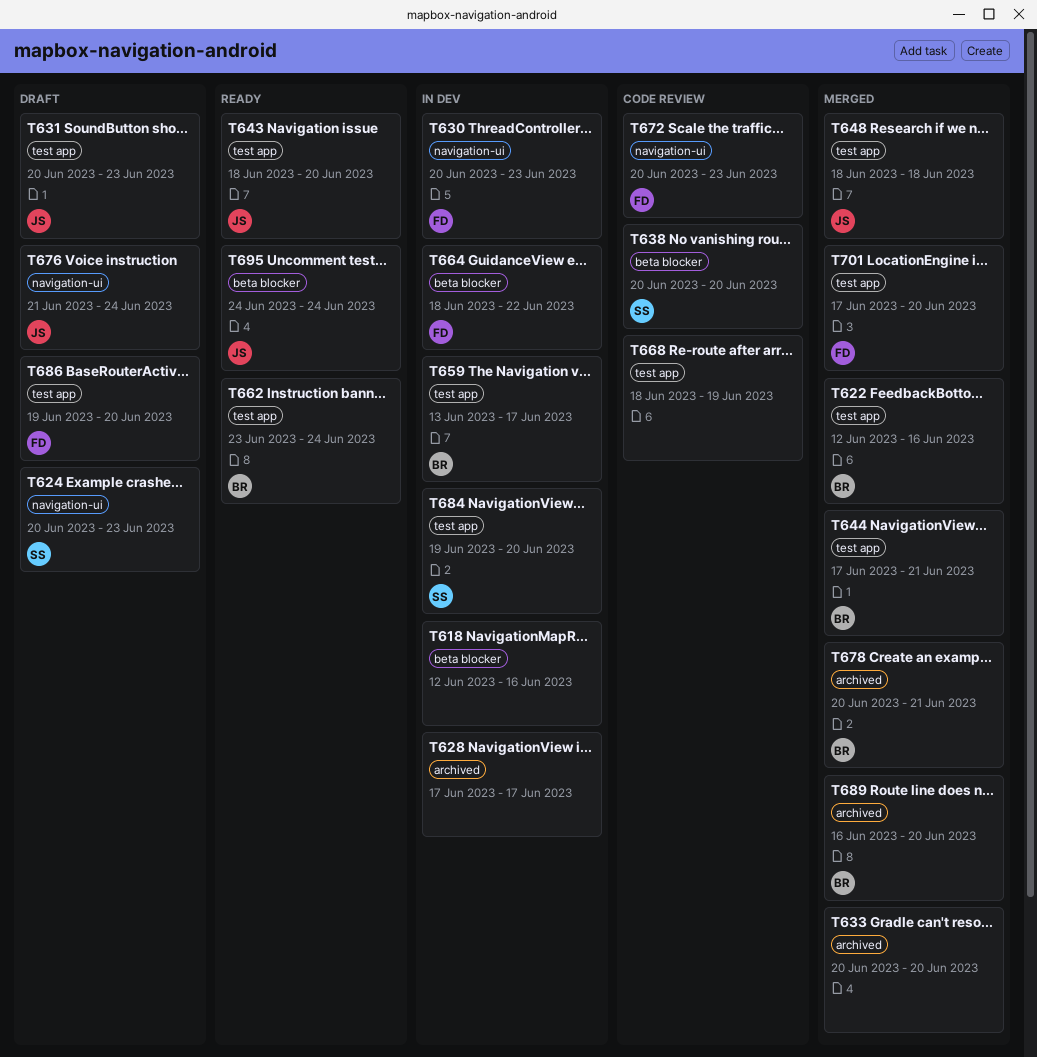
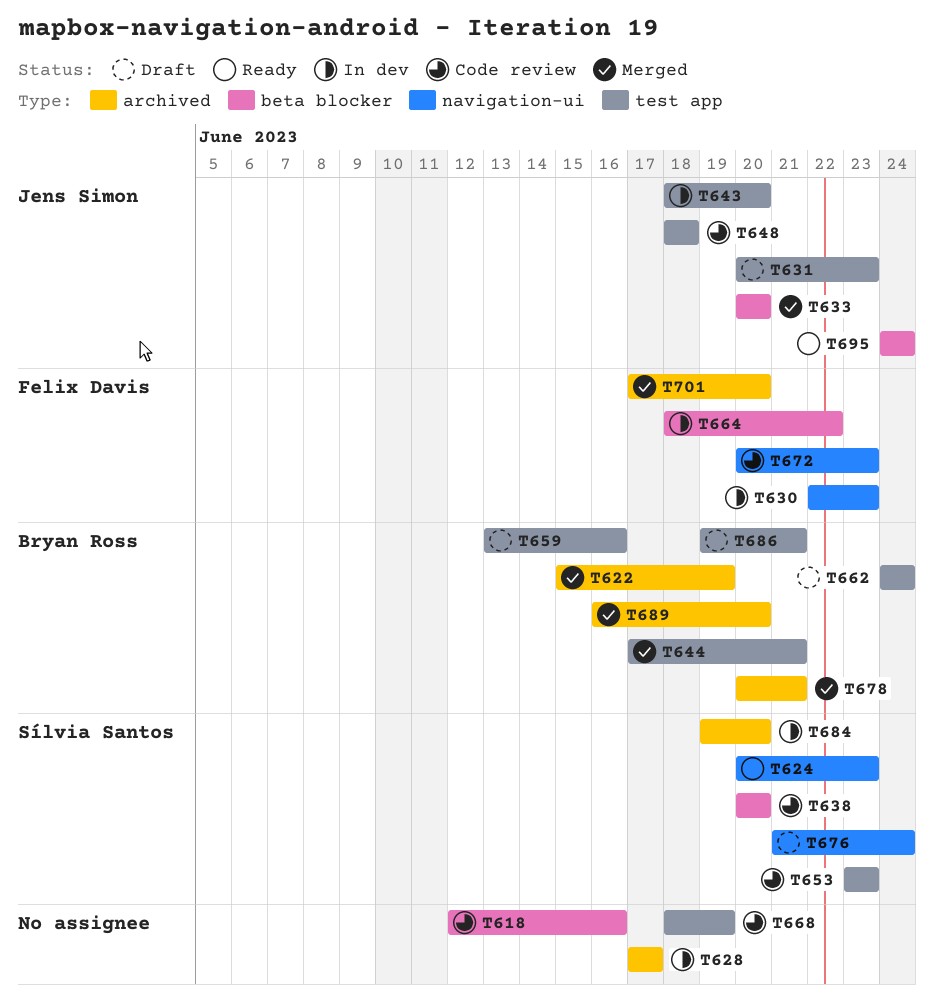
T618, status: In dev -> Code review
T622, label: test app -> archived
T622, start: Jun 12 -> Jun 15
T622, due: Jun 16 -> Jun 19
T624, status: Draft -> Ready
T630, start: Jun 20 -> Jun 22
T633, owner: none -> Jens Simon
T633, label: archived -> beta blocker
T643, status: Ready -> In dev
T648, status: Merged -> Code review
T653: none -> present
T659, status: In dev -> Draft
T659, due: Jun 17 -> Jun 16
T662, status: Ready -> Draft
T662, start: Jun 23 -> Jun 24
T676, owner: Jens Simon -> Sílvia Santos
T684, label: test app -> archived
T686, owner: Felix Davis -> Bryan Ross
T686, due: Jun 20 -> Jun 21
T701, label: test app -> archived

